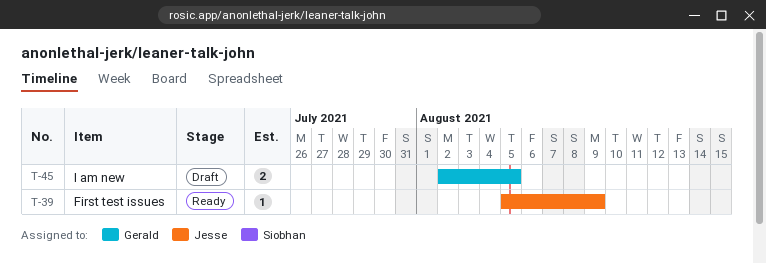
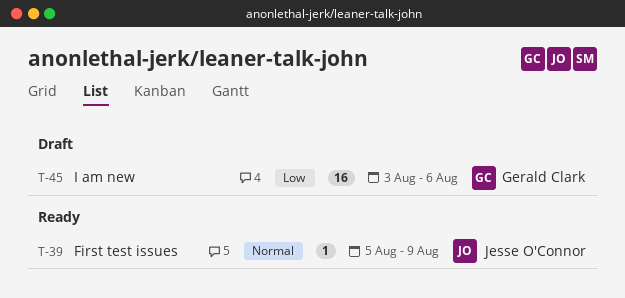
T-45, estimate: 2 -> 16
T-45, start: Aug 2 -> Aug 3
T-45, due: Aug 5 -> Aug 6

